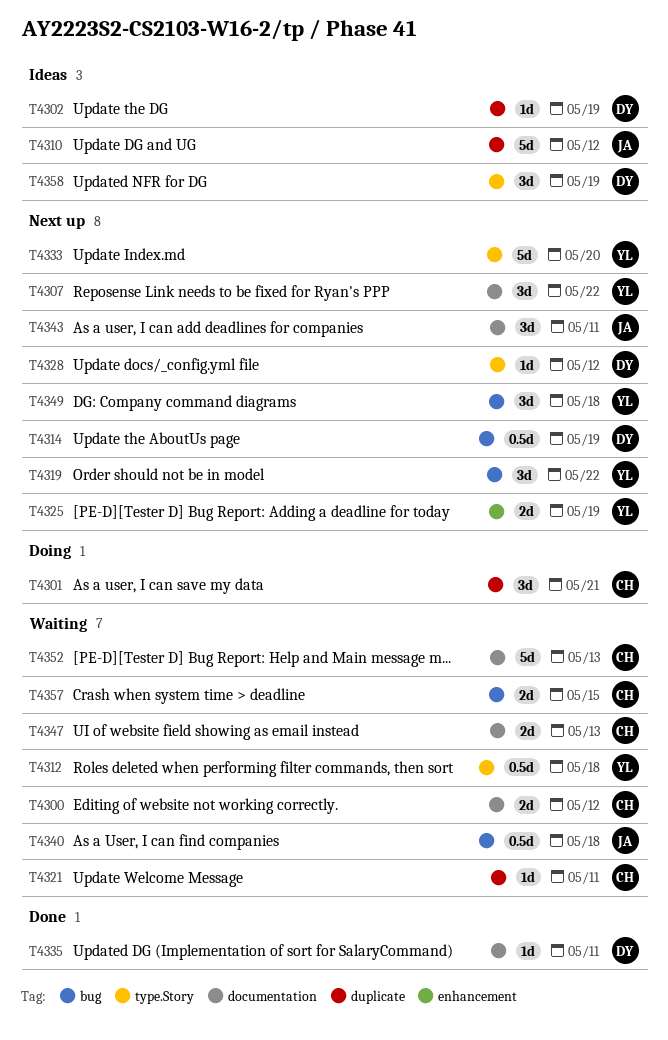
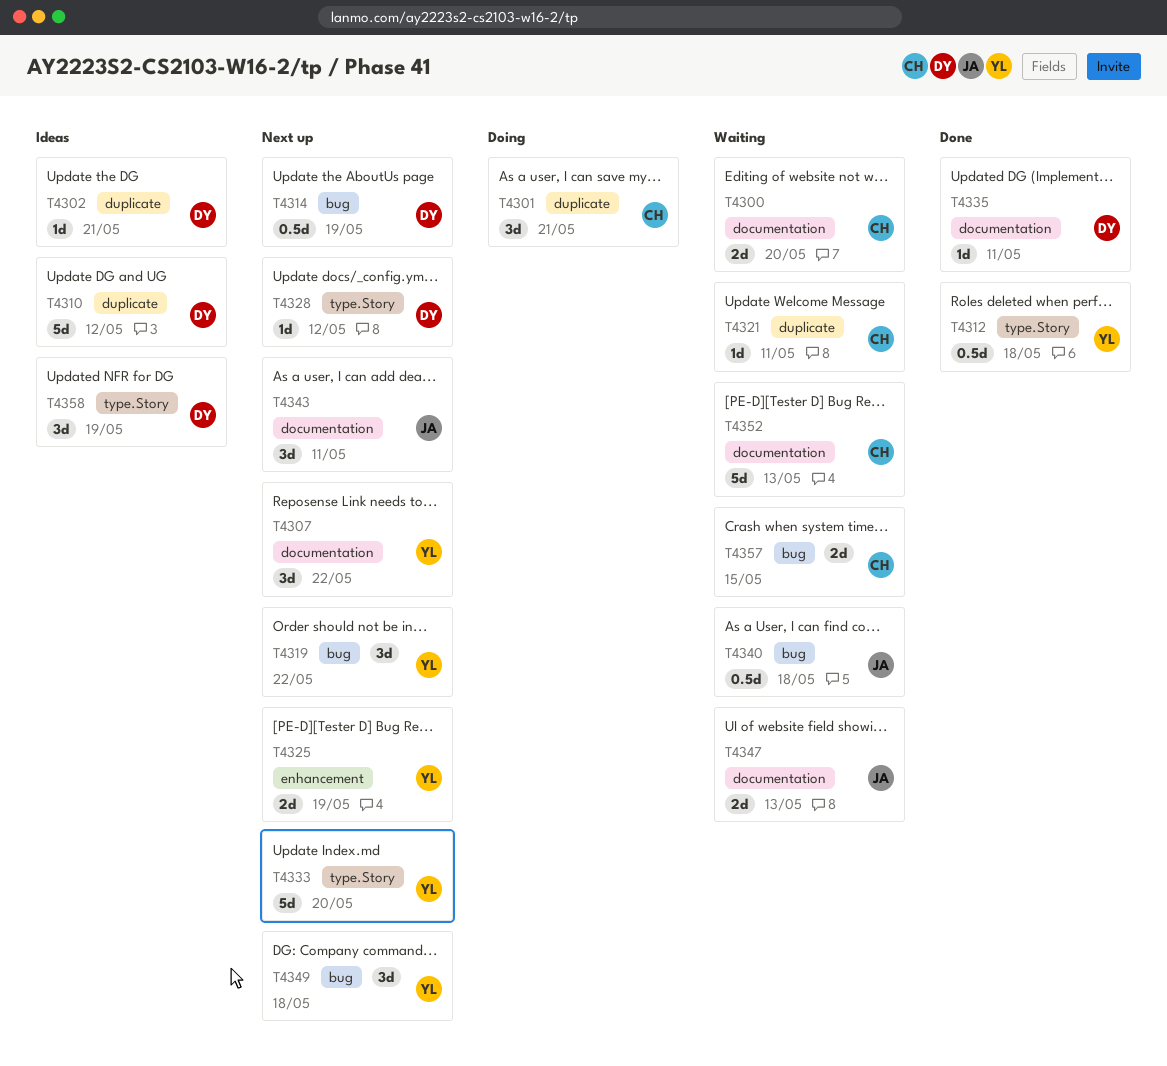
T4300, due: May 12 -> May 20
T4302, due: May 19 -> May 21
T4310, owner: JA -> DY
T4312, status: Waiting -> Done
T4347, owner: CH -> JA

